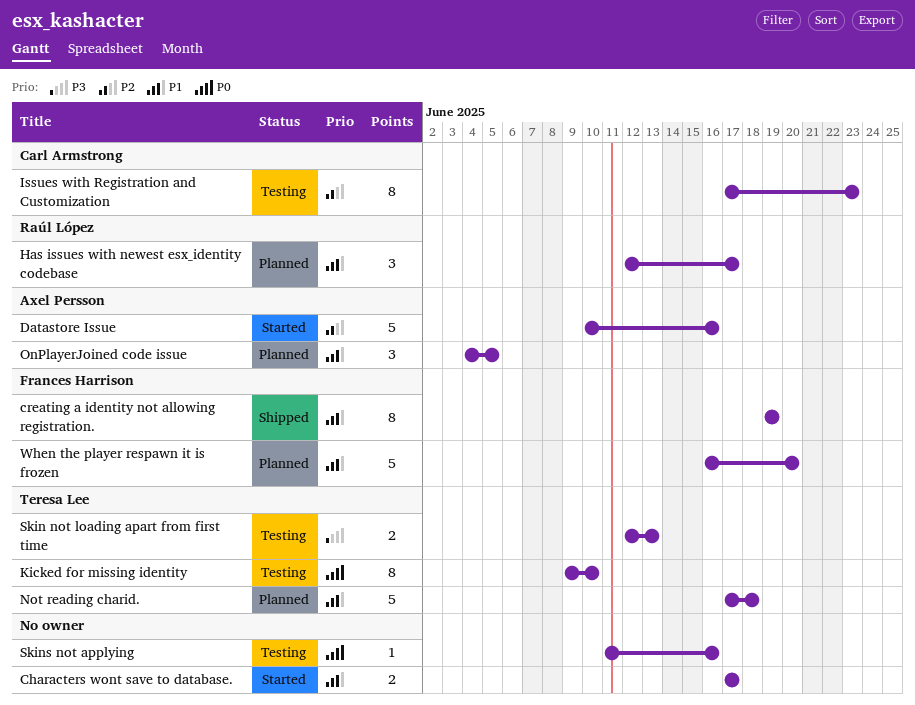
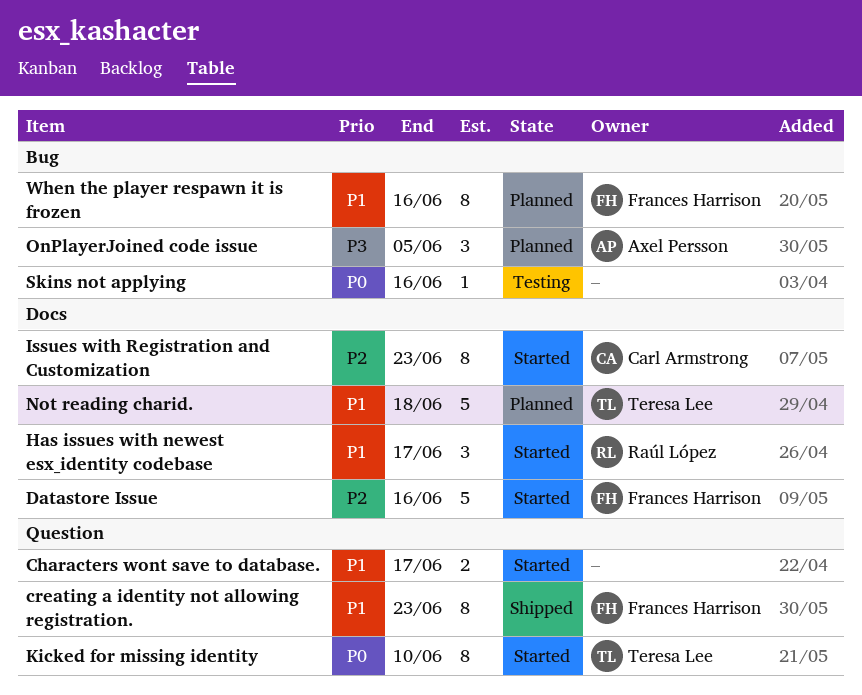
creating a identity not allowing registration., due: Jun 19 -> Jun 23
Datastore Issue, owner: Axel Persson -> Frances Harrison
Has issues with newest esx_identity codebase, status: Planned -> Started
Issues with Registration and Customization, status: Testing -> Started
Kicked for missing identity, status: Testing -> Started
OnPlayerJoined code issue, priority: P1 -> P3
Skin not loading apart from first time: present -> none
When the player respawn it is frozen, estimate: 5 -> 8
When the player respawn it is frozen, due: Jun 20 -> Jun 16

